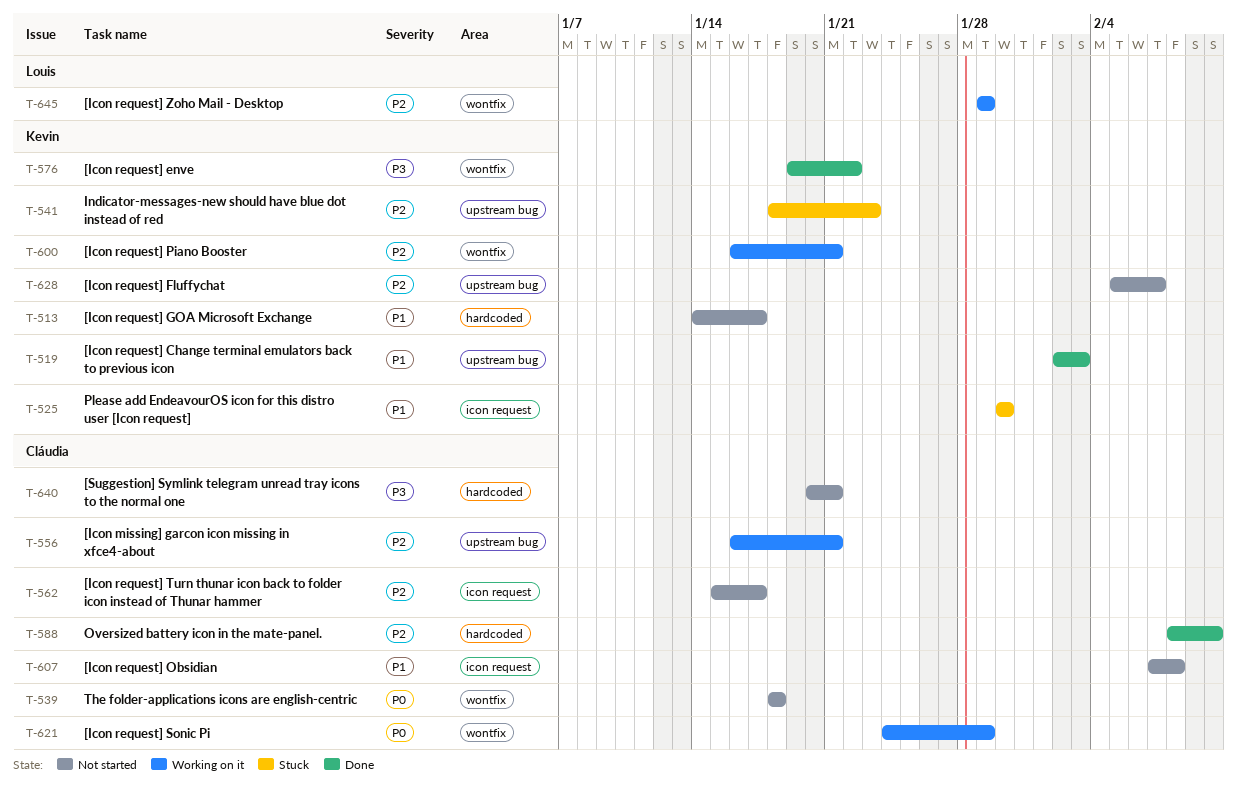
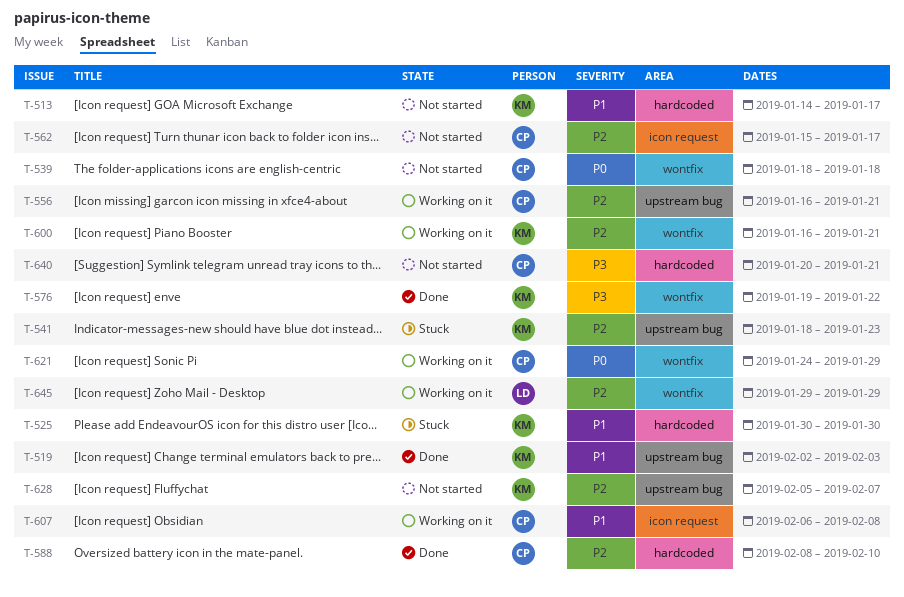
T-525, label: icon request -> hardcoded
T-607, status: Not started -> Working on it
T-607, start: Feb 7 -> Feb 6

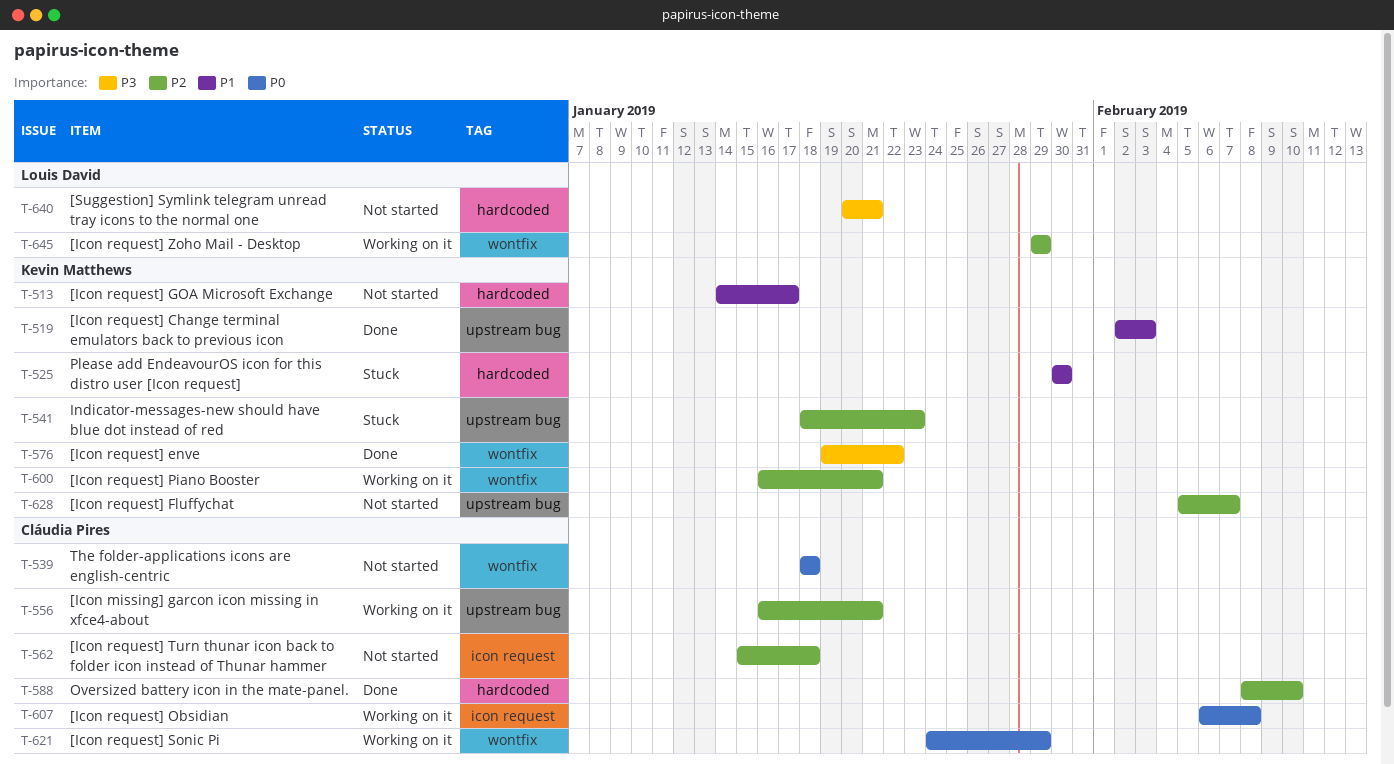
T-562, due: Jan 17 -> Jan 18
T-607, priority: P1 -> P0
T-640, owner: Cláudia Pires -> Louis David

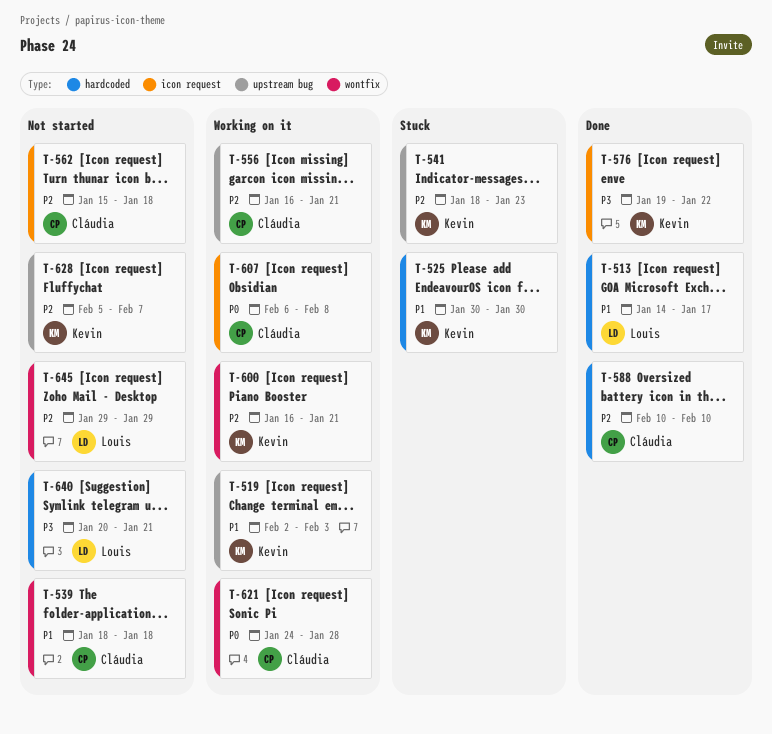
T-513, status: Not started -> Done
T-513, owner: Kevin Matthews -> Louis David
T-519, status: Done -> Working on it
T-539, priority: P0 -> P1
T-576, label: wontfix -> icon request
T-588, start: Feb 8 -> Feb 10
T-621, due: Jan 29 -> Jan 28
T-645, status: Working on it -> Not started

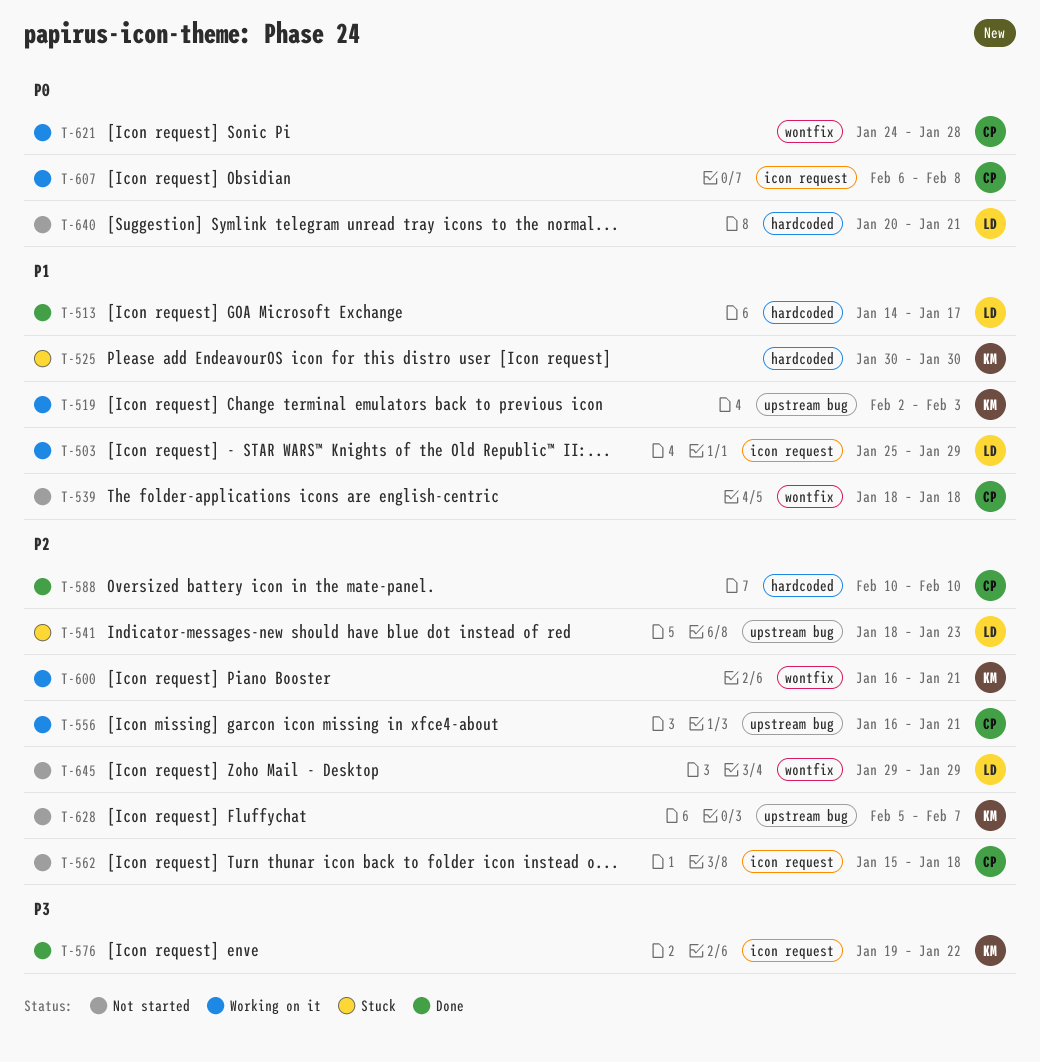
T-503: none -> present
T-541, owner: Kevin -> Louis
T-640, priority: P3 -> P0

